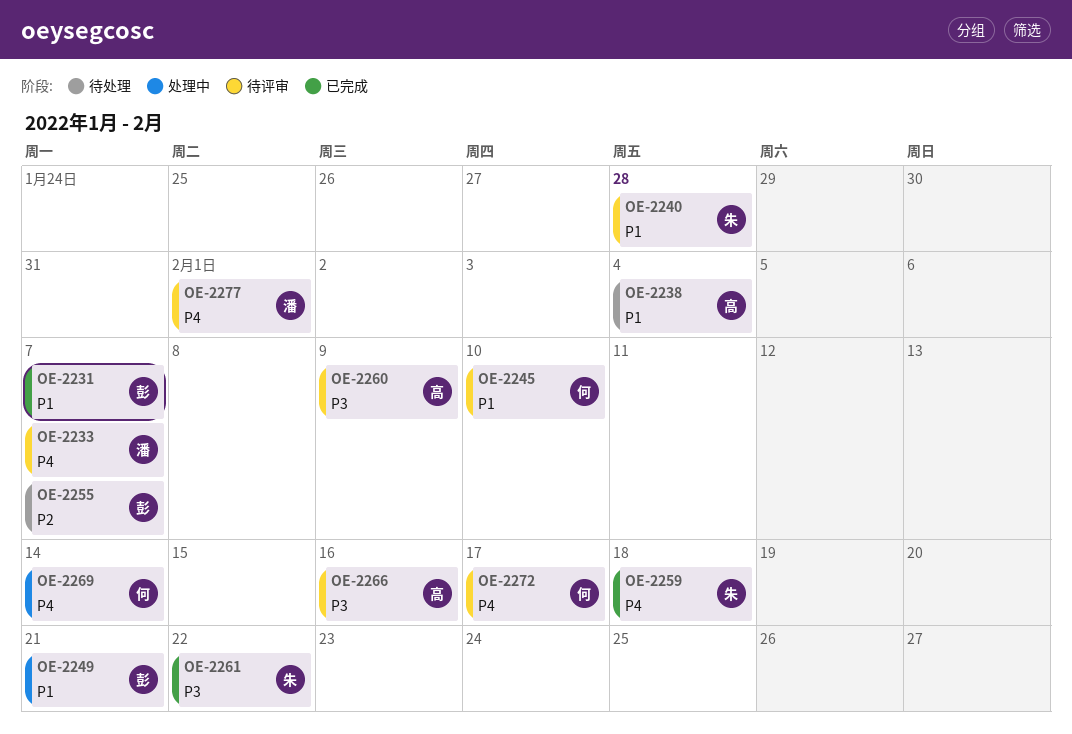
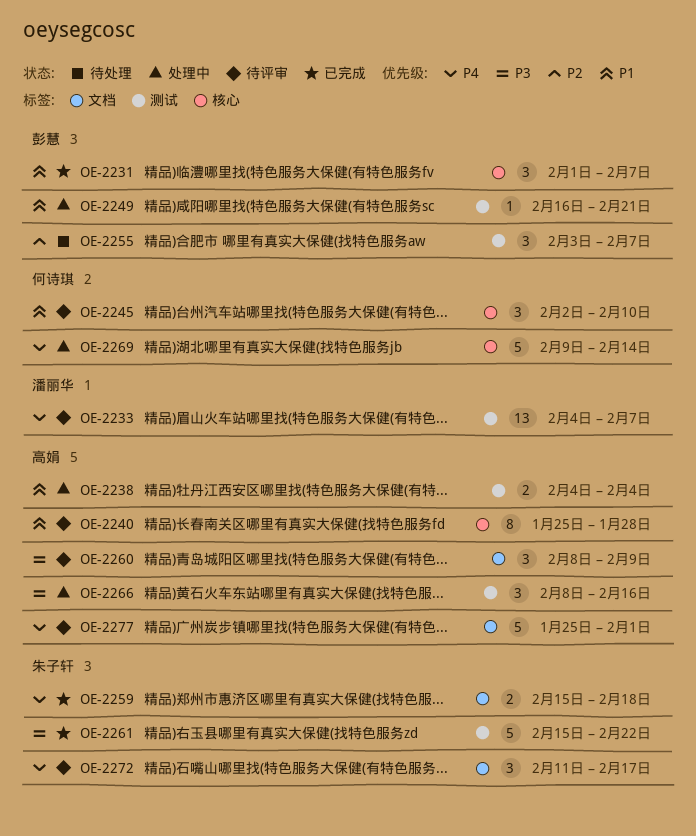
OE-2238, status: 待处理 -> 处理中
OE-2240, owner: 朱子轩 -> 高娟
OE-2266, status: 待评审 -> 处理中
OE-2272, owner: 何诗琪 -> 朱子轩
OE-2277, owner: 潘丽华 -> 高娟

